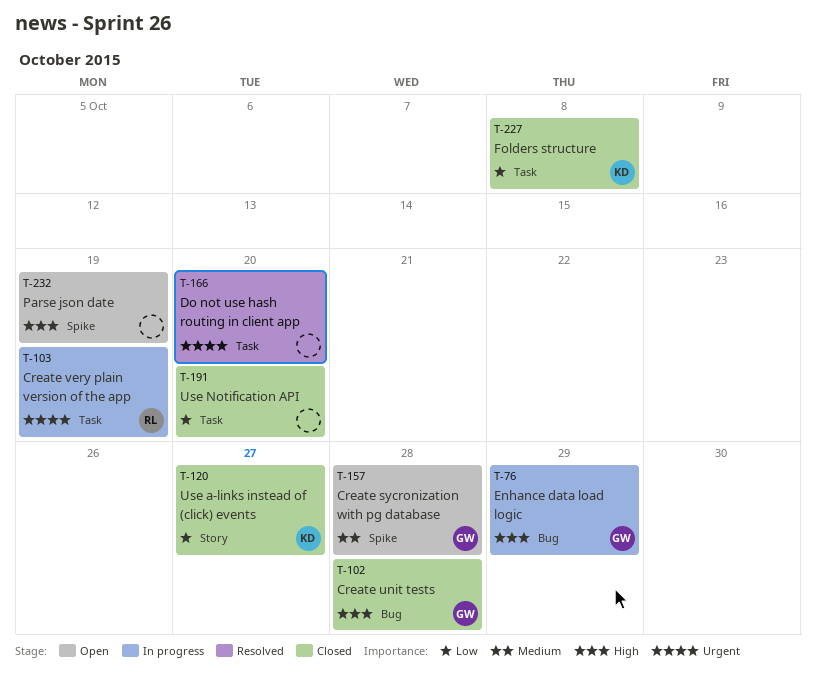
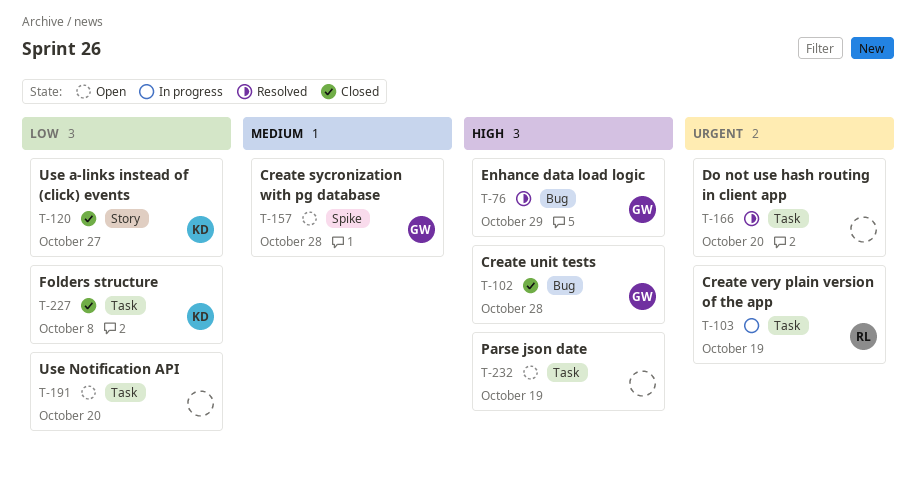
T-76, status: In progress -> Resolved
T-191, status: Closed -> Open
T-232, label: Spike -> Task

